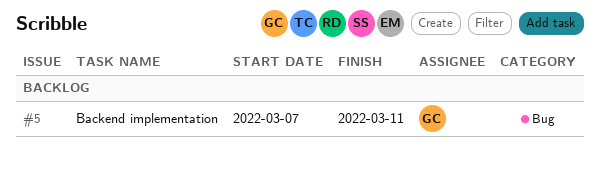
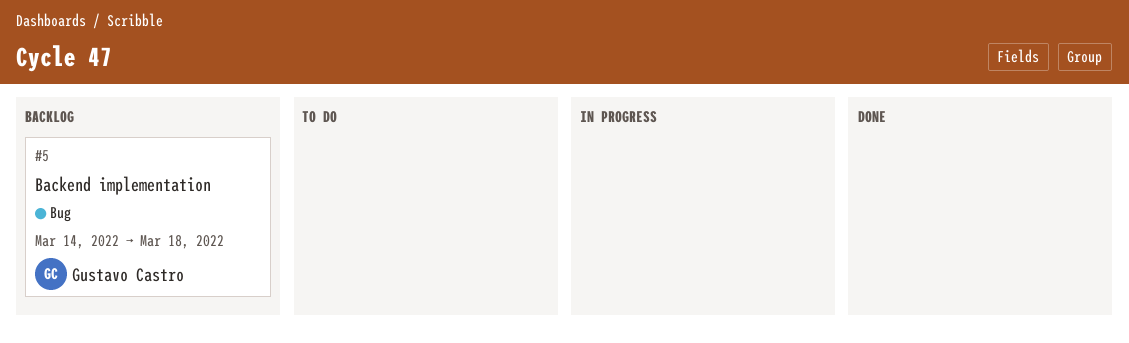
#5, start: Mar 7 -> Mar 14
#5, due: Mar 11 -> Mar 18

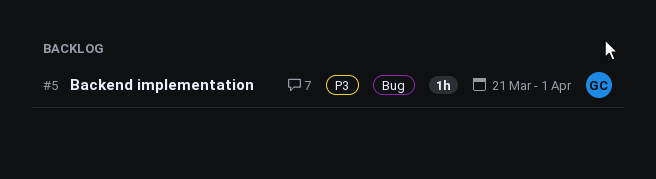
#5, start: Mar 14 -> Mar 21
#5, due: Mar 18 -> Apr 1

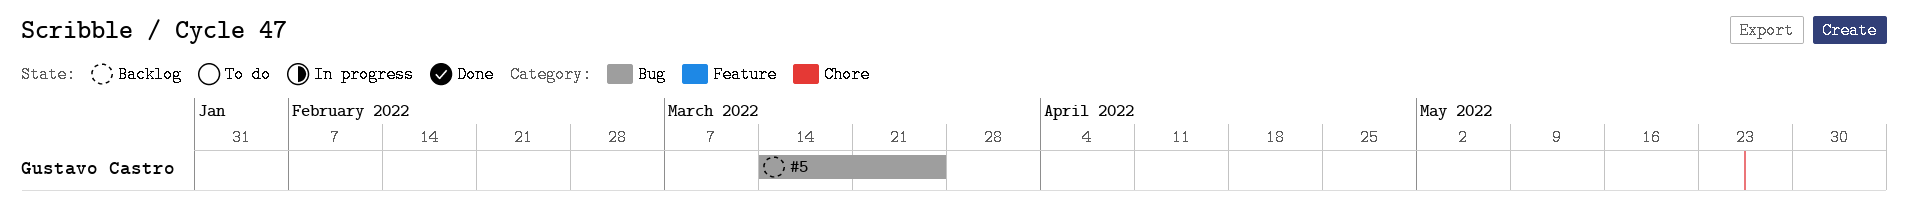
#5, start: Mar 21 -> Mar 14
#5, due: Apr 1 -> Mar 25

